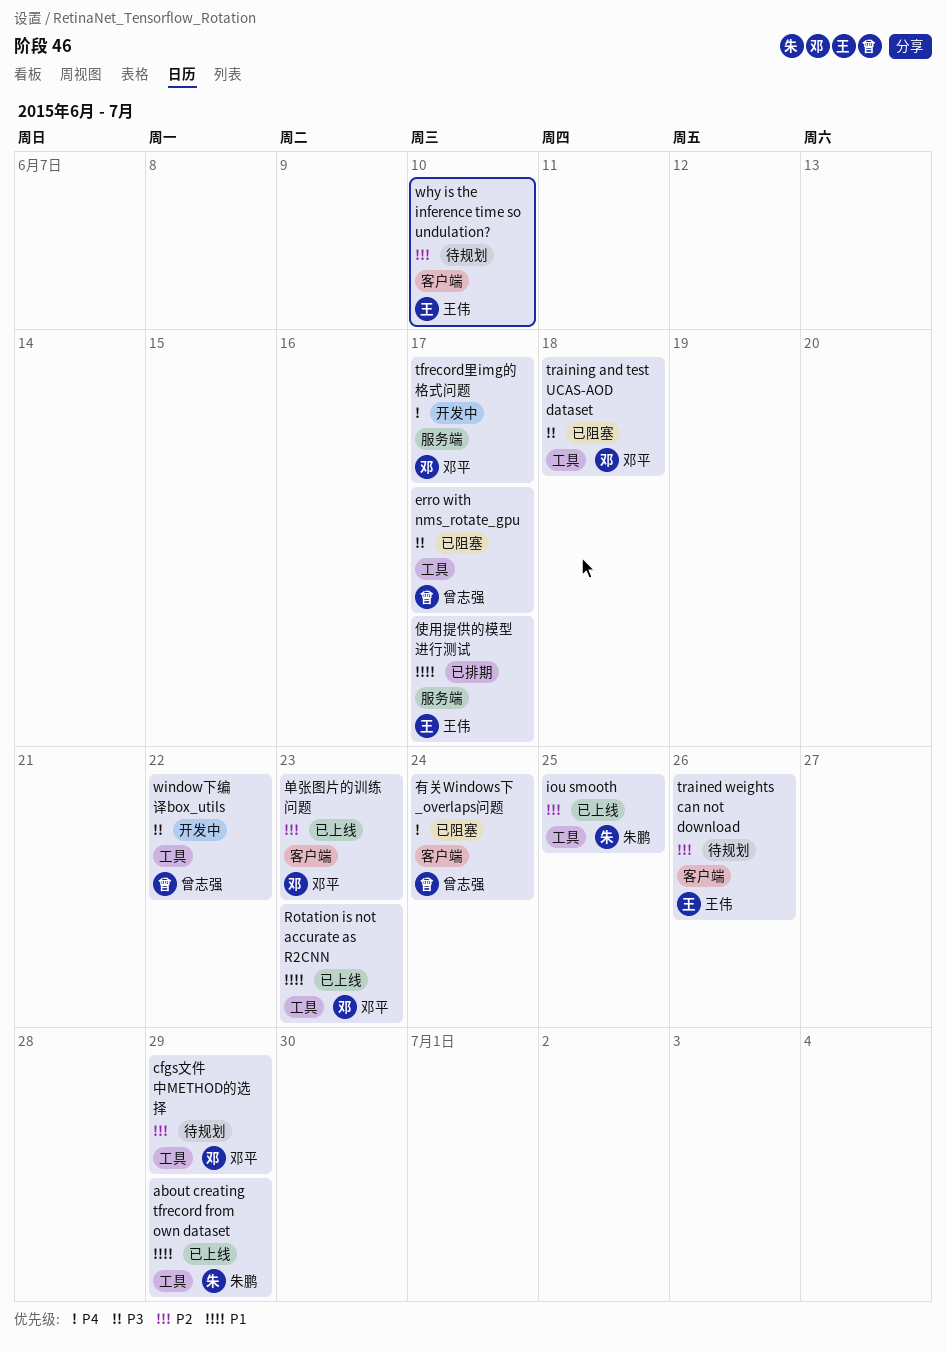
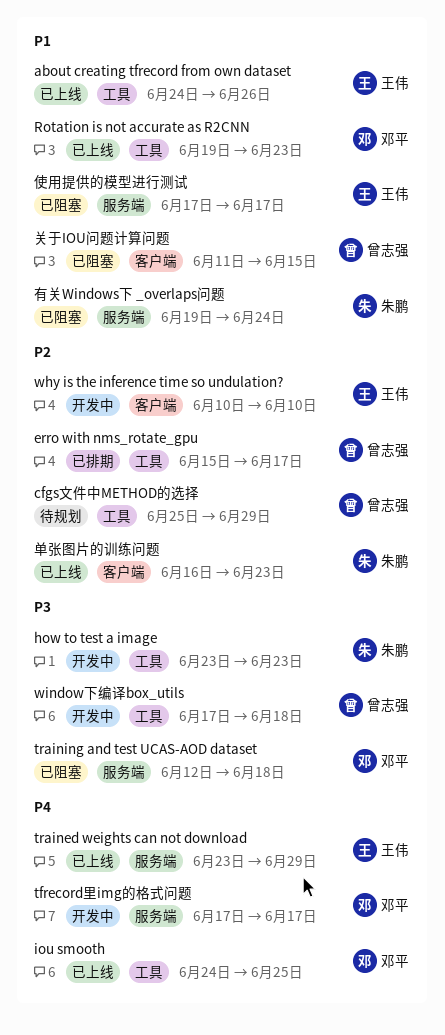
about creating tfrecord from own dataset, owner: 朱鹏 -> 王伟
about creating tfrecord from own dataset, due: Jun 29 -> Jun 26
cfgs文件中METHOD的选择, owner: 邓平 -> 曾志强
erro with nms_rotate_gpu, status: 已阻塞 -> 已排期
erro with nms_rotate_gpu, priority: P3 -> P2
how to test a image: none -> present
iou smooth, owner: 朱鹏 -> 邓平
iou smooth, priority: P2 -> P4
trained weights can not download, status: 待规划 -> 已上线
trained weights can not download, priority: P2 -> P4
trained weights can not download, label: 客户端 -> 服务端
trained weights can not download, due: Jun 26 -> Jun 29
training and test UCAS-AOD dataset, label: 工具 -> 服务端
why is the inference time so undulation?, status: 待规划 -> 开发中
window下编译box_utils, due: Jun 22 -> Jun 18
使用提供的模型进行测试, status: 已排期 -> 已阻塞
关于IOU问题计算问题: none -> present
单张图片的训练问题, owner: 邓平 -> 朱鹏
有关Windows下 _overlaps问题, owner: 曾志强 -> 朱鹏
有关Windows下 _overlaps问题, priority: P4 -> P1
有关Windows下 _overlaps问题, label: 客户端 -> 服务端

